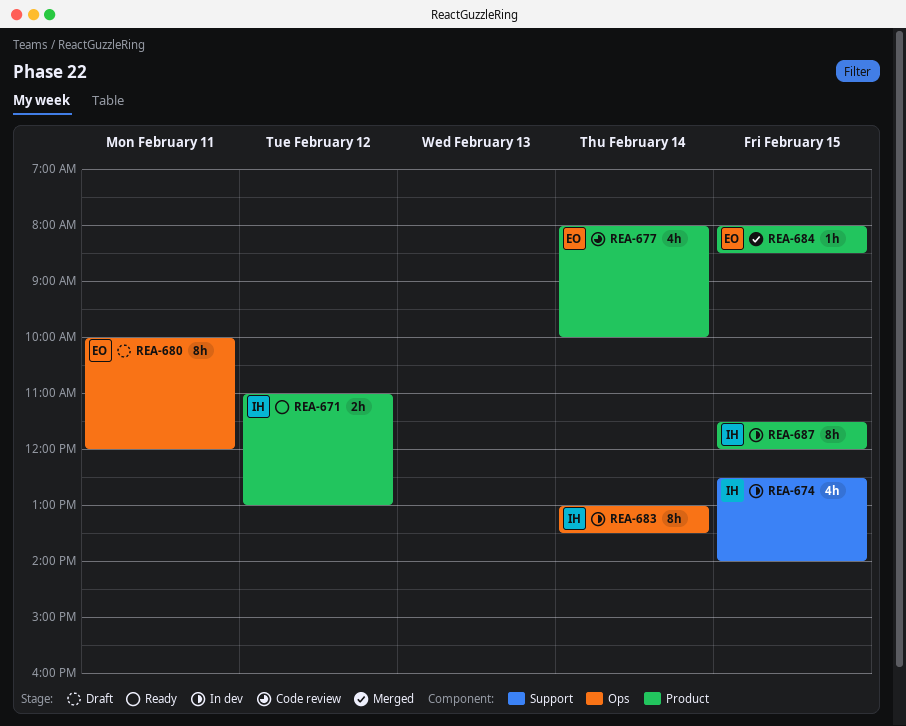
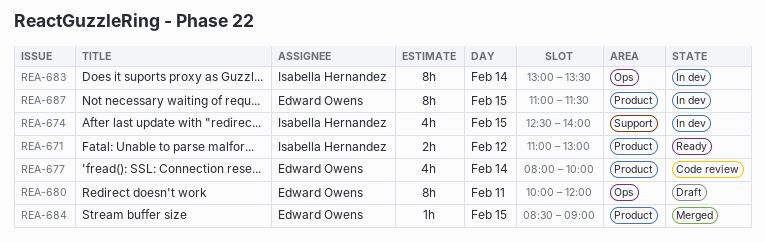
REA-684, begins: 08:00 -> 08:30
REA-684, ends: 08:30 -> 09:00
REA-687, owner: Isabella Hernandez -> Edward Owens
REA-687, begins: 11:30 -> 11:00
REA-687, ends: 12:00 -> 11:30

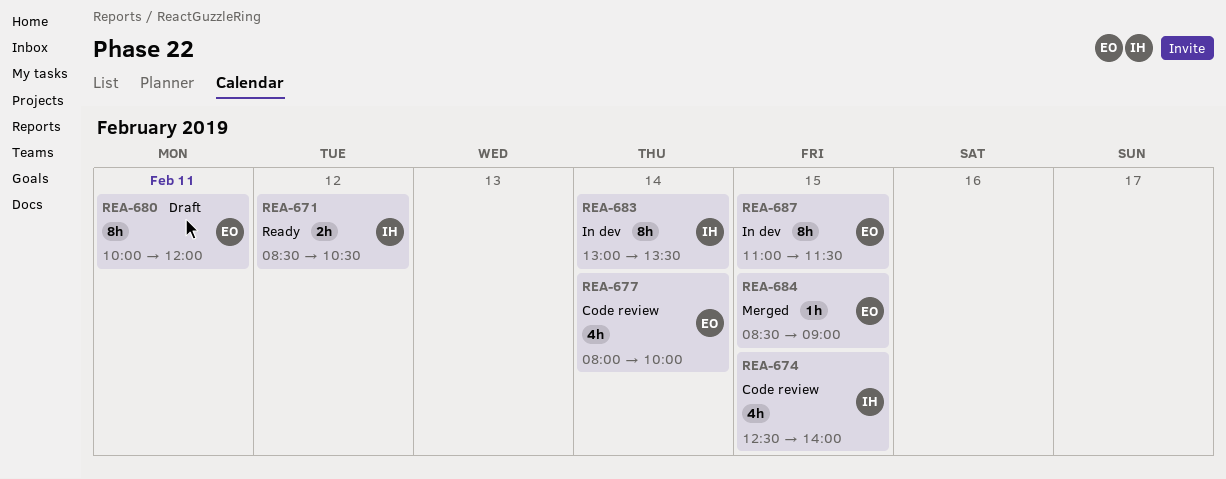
REA-671, begins: 11:00 -> 08:30
REA-671, ends: 13:00 -> 10:30
REA-674, status: In dev -> Code review

